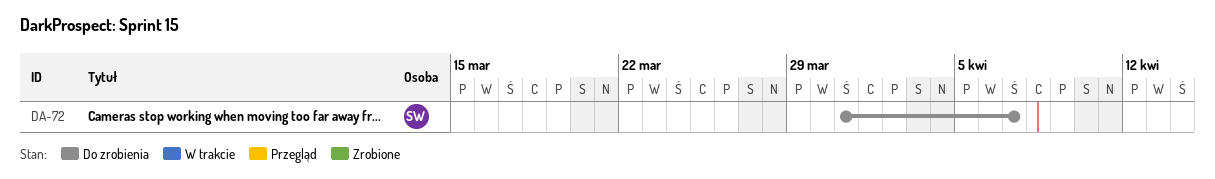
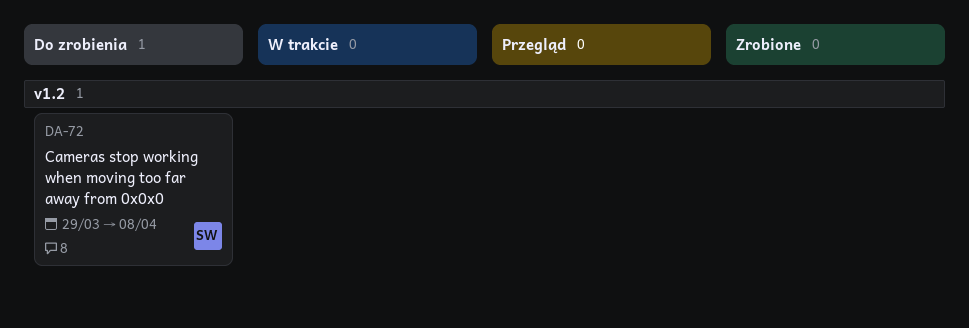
DA-72, start: Mar 31 -> Mar 29
DA-72, due: Apr 7 -> Apr 8

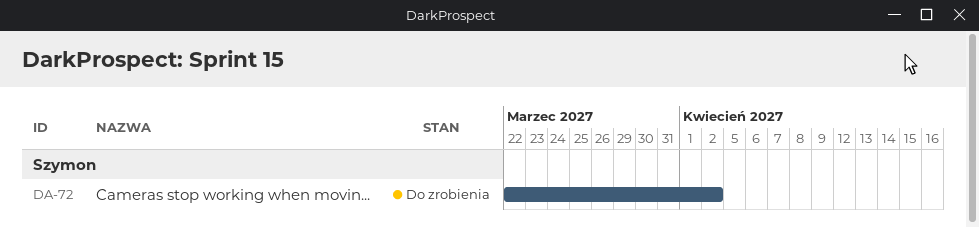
DA-72, start: Mar 29 -> Mar 22
DA-72, due: Apr 8 -> Apr 2

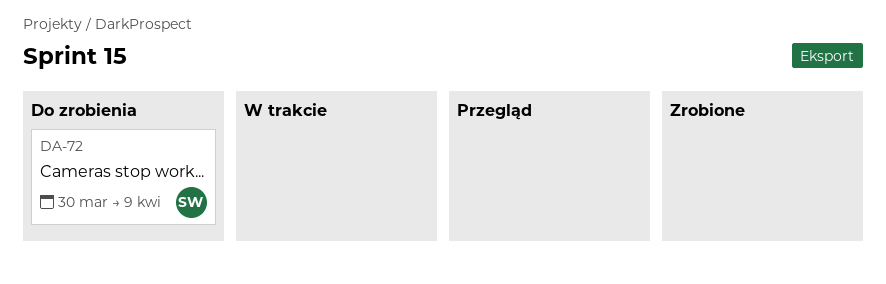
DA-72, start: Mar 22 -> Mar 30
DA-72, due: Apr 2 -> Apr 9

